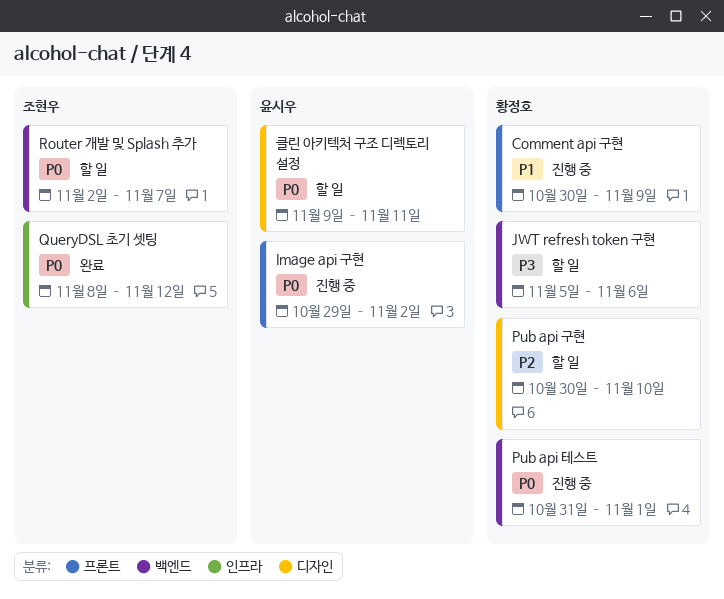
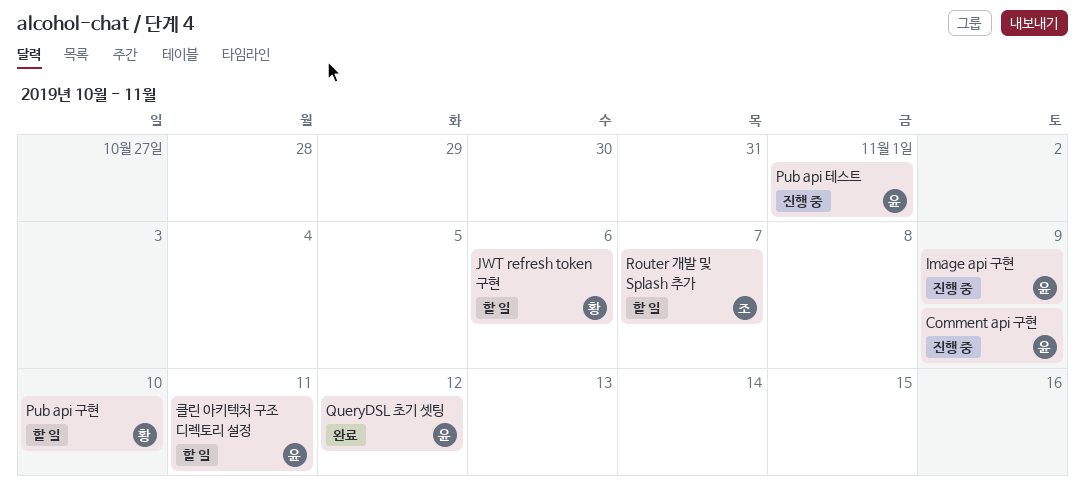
Comment api 구현, owner: 황정호 -> 윤시우
Image api 구현, due: Nov 2 -> Nov 9
Pub api 테스트, owner: 황정호 -> 윤시우
QueryDSL 초기 셋팅, owner: 조현우 -> 윤시우

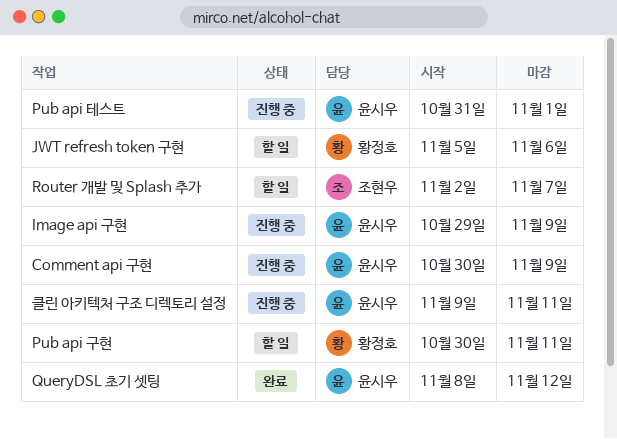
Pub api 구현, due: Nov 10 -> Nov 11
클린 아키텍처 구조 디렉토리 설정, status: 할 일 -> 진행 중

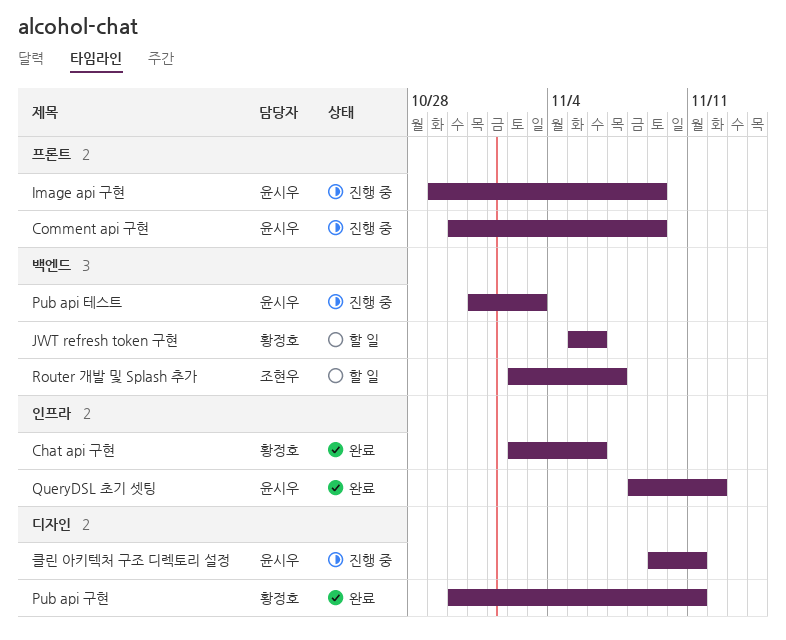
Chat api 구현: none -> present
Pub api 구현, status: 할 일 -> 완료
Pub api 테스트, due: Nov 1 -> Nov 3

